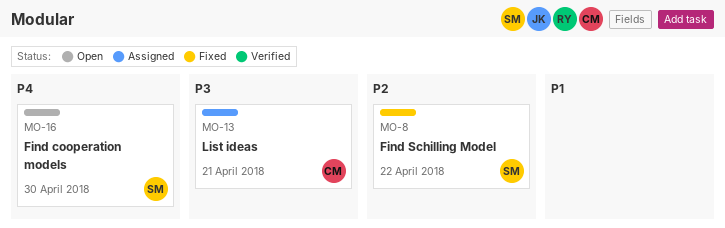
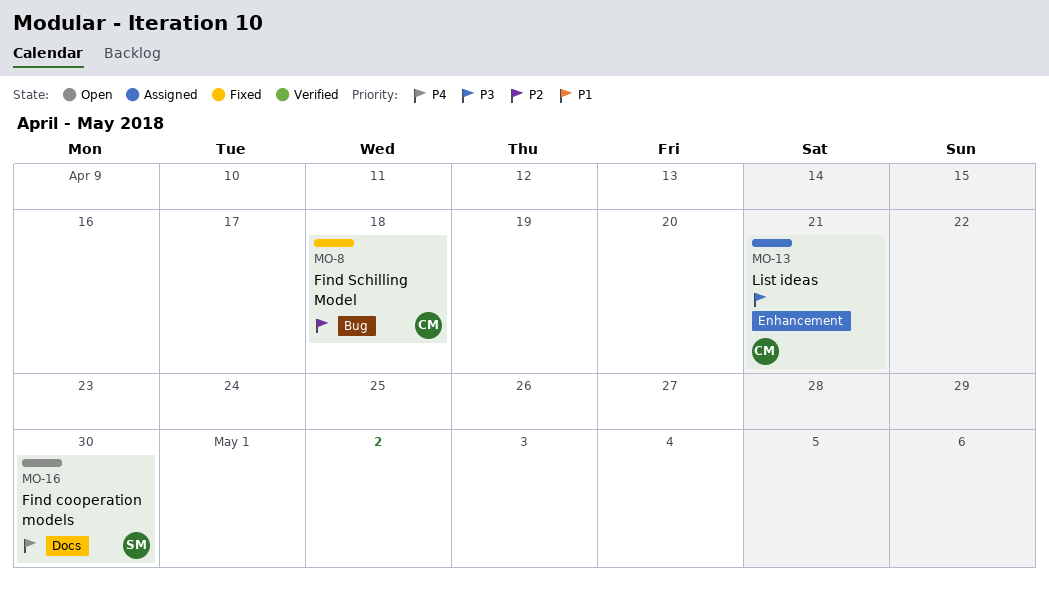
MO-8, owner: SM -> CM
MO-8, due: Apr 22 -> Apr 18

